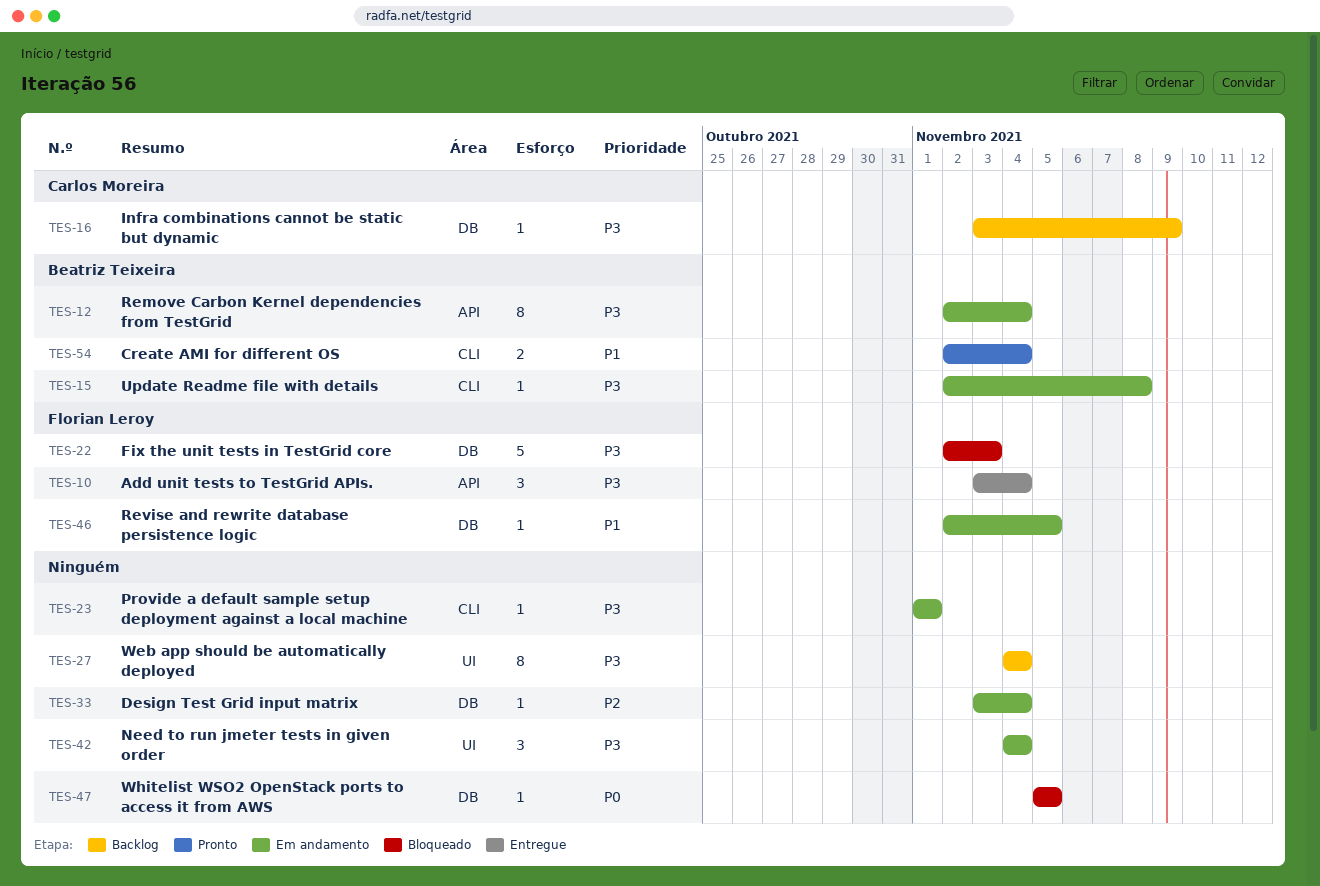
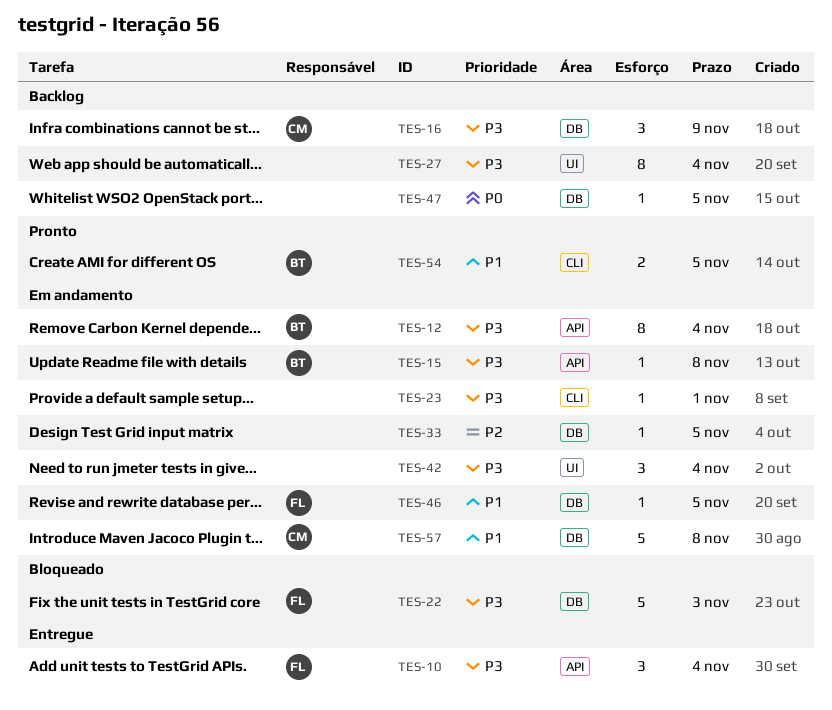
TES-15, label: CLI -> API
TES-16, estimate: 1 -> 3
TES-33, due: Nov 4 -> Nov 5
TES-47, status: Bloqueado -> Backlog
TES-54, due: Nov 4 -> Nov 5
TES-57: none -> present

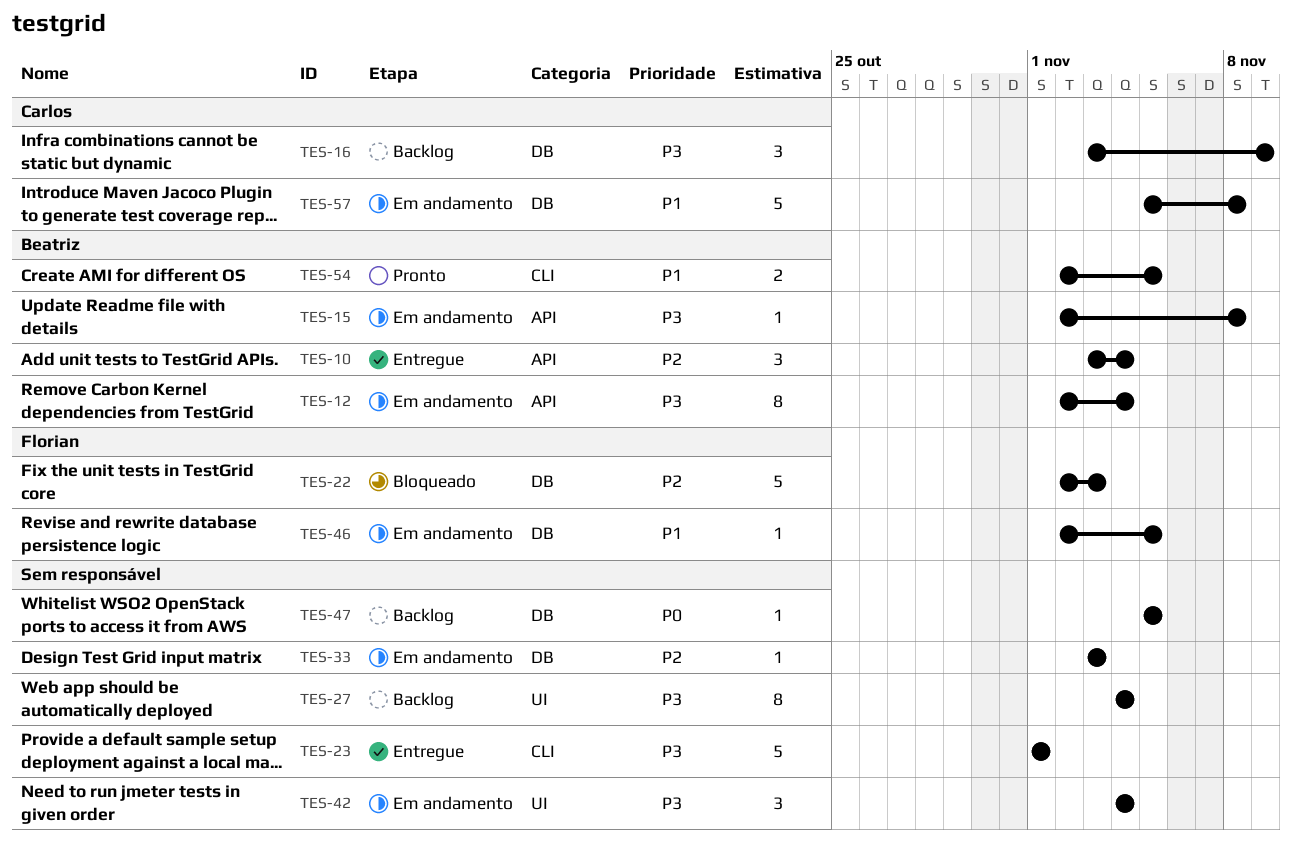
TES-10, owner: Florian -> Beatriz
TES-10, priority: P3 -> P2
TES-22, priority: P3 -> P2
TES-23, status: Em andamento -> Entregue
TES-23, estimate: 1 -> 5
TES-33, due: Nov 5 -> Nov 3

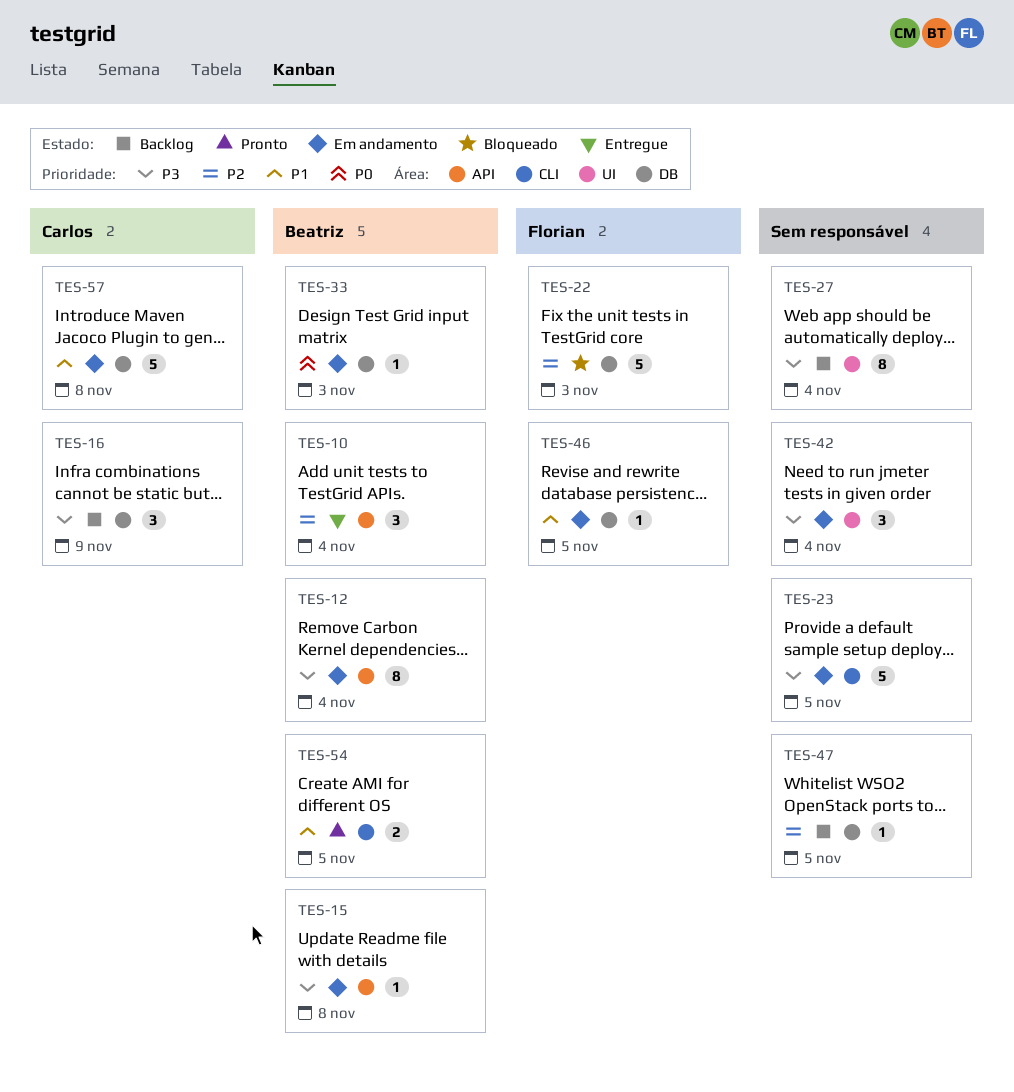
TES-23, status: Entregue -> Em andamento
TES-23, due: Nov 1 -> Nov 5
TES-33, owner: none -> Beatriz
TES-33, priority: P2 -> P0
TES-47, priority: P0 -> P2

